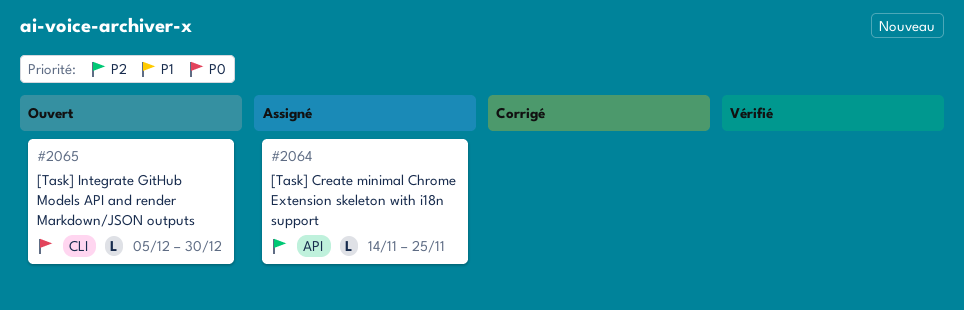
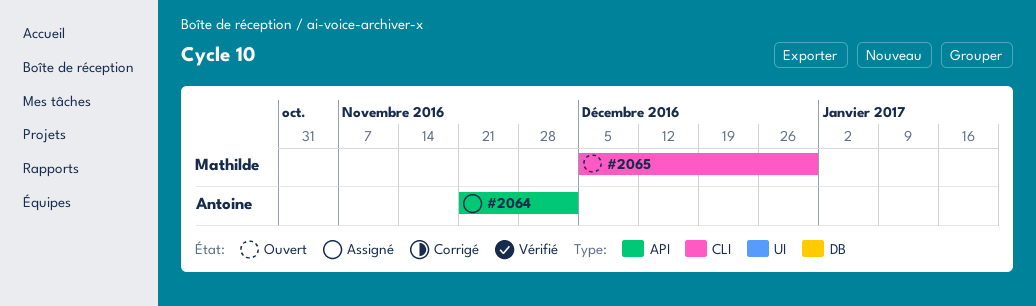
#2064, start: Nov 14 -> Nov 21
#2064, due: Nov 25 -> Dec 2

